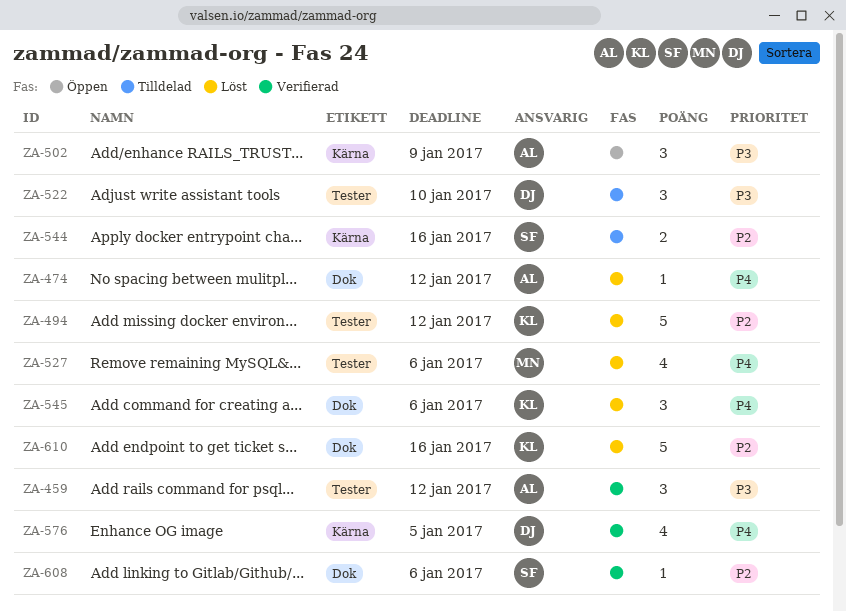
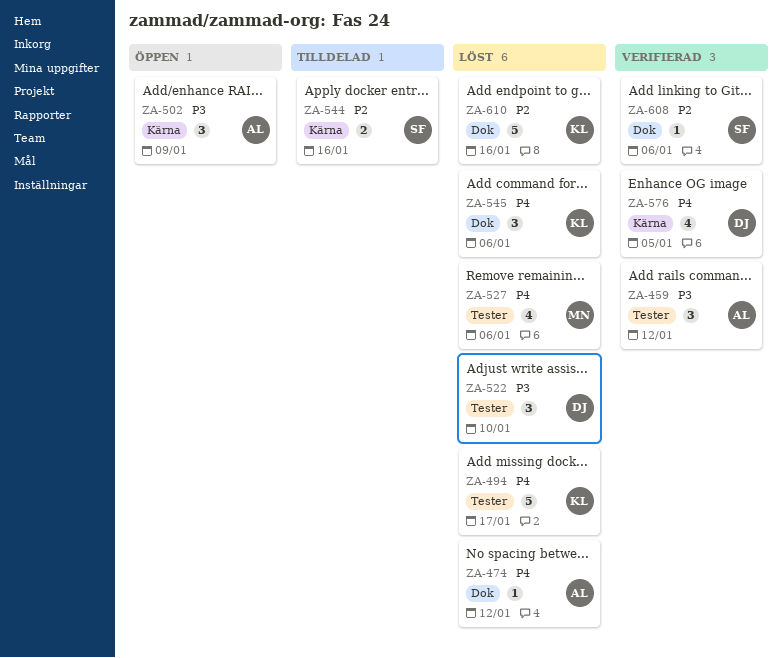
ZA-494, priority: P2 -> P4
ZA-494, due: Jan 12 -> Jan 17
ZA-522, status: Tilldelad -> Löst

